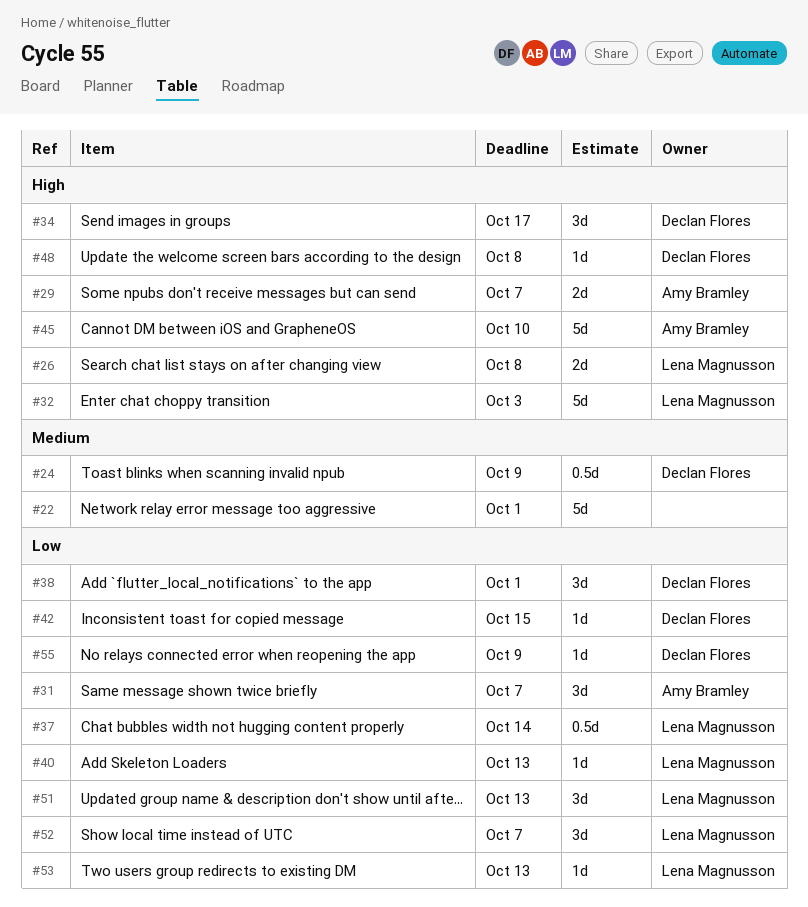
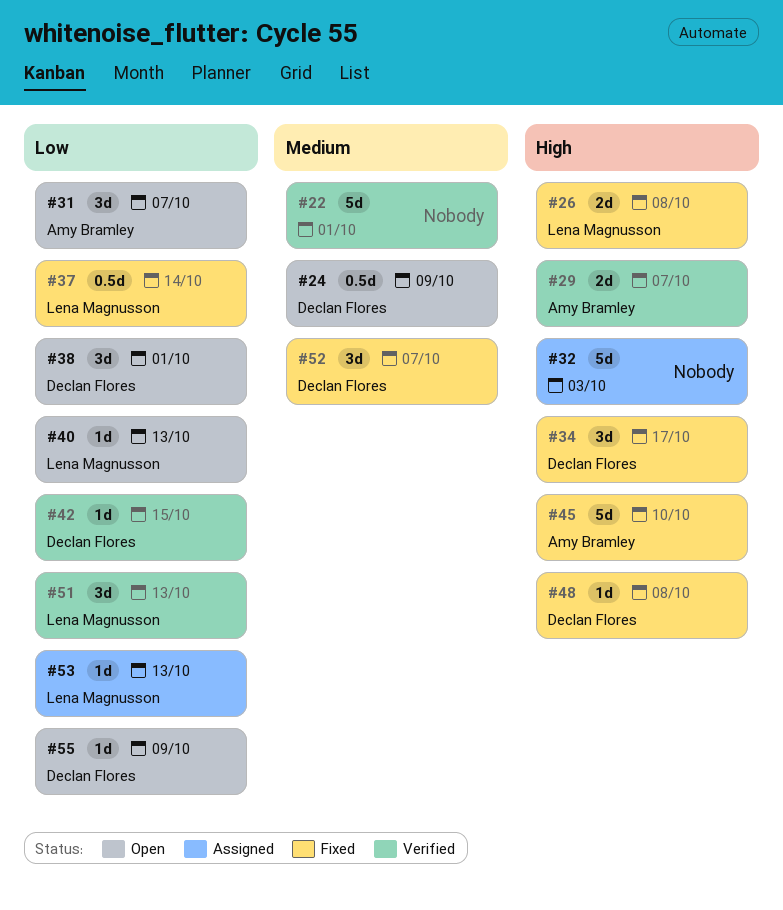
#32, owner: Lena Magnusson -> none
#52, owner: Lena Magnusson -> Declan Flores
#52, priority: Low -> Medium

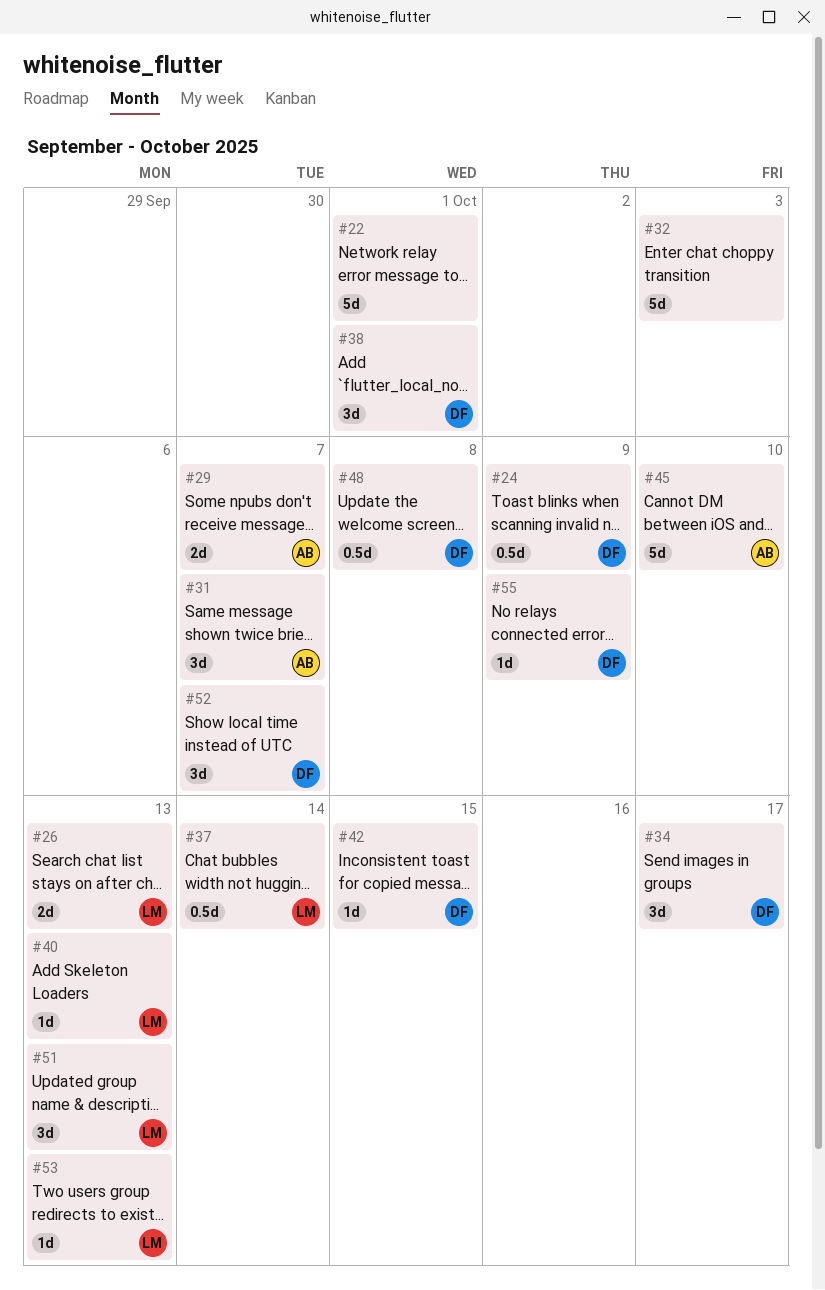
#26, due: Oct 8 -> Oct 13
#48, estimate: 1d -> 0.5d

